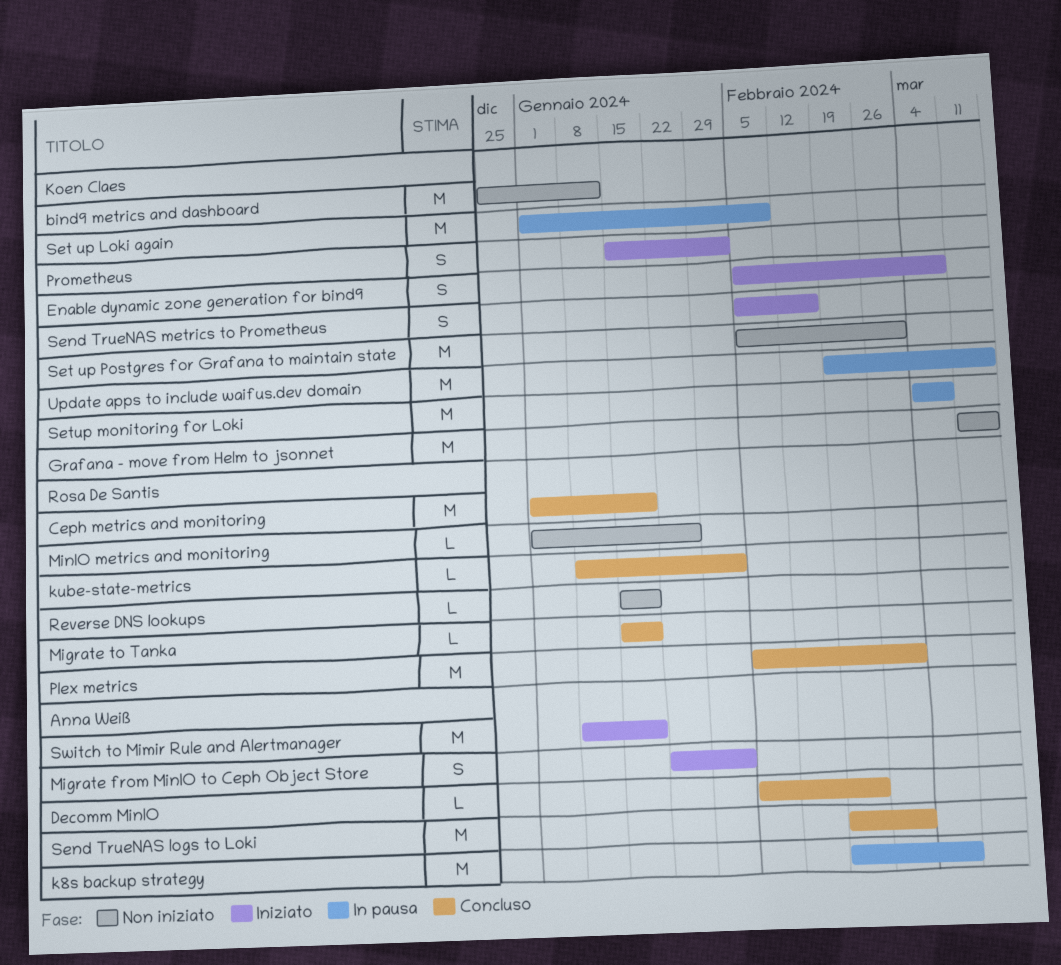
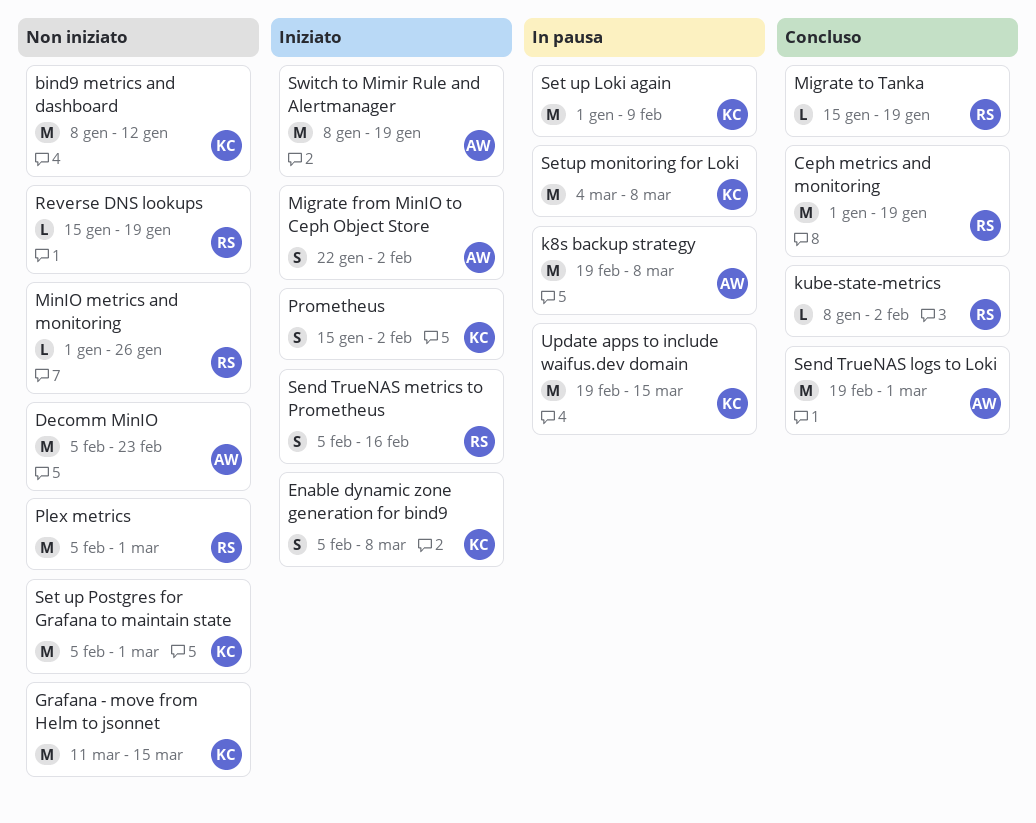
bind9 metrics and dashboard, start: Dec 25 -> Jan 8
Decomm MinIO, status: Concluso -> Non iniziato
Decomm MinIO, estimate: L -> M
Plex metrics, status: Concluso -> Non iniziato
Send TrueNAS metrics to Prometheus, owner: Koen Claes -> Rosa De Santis

